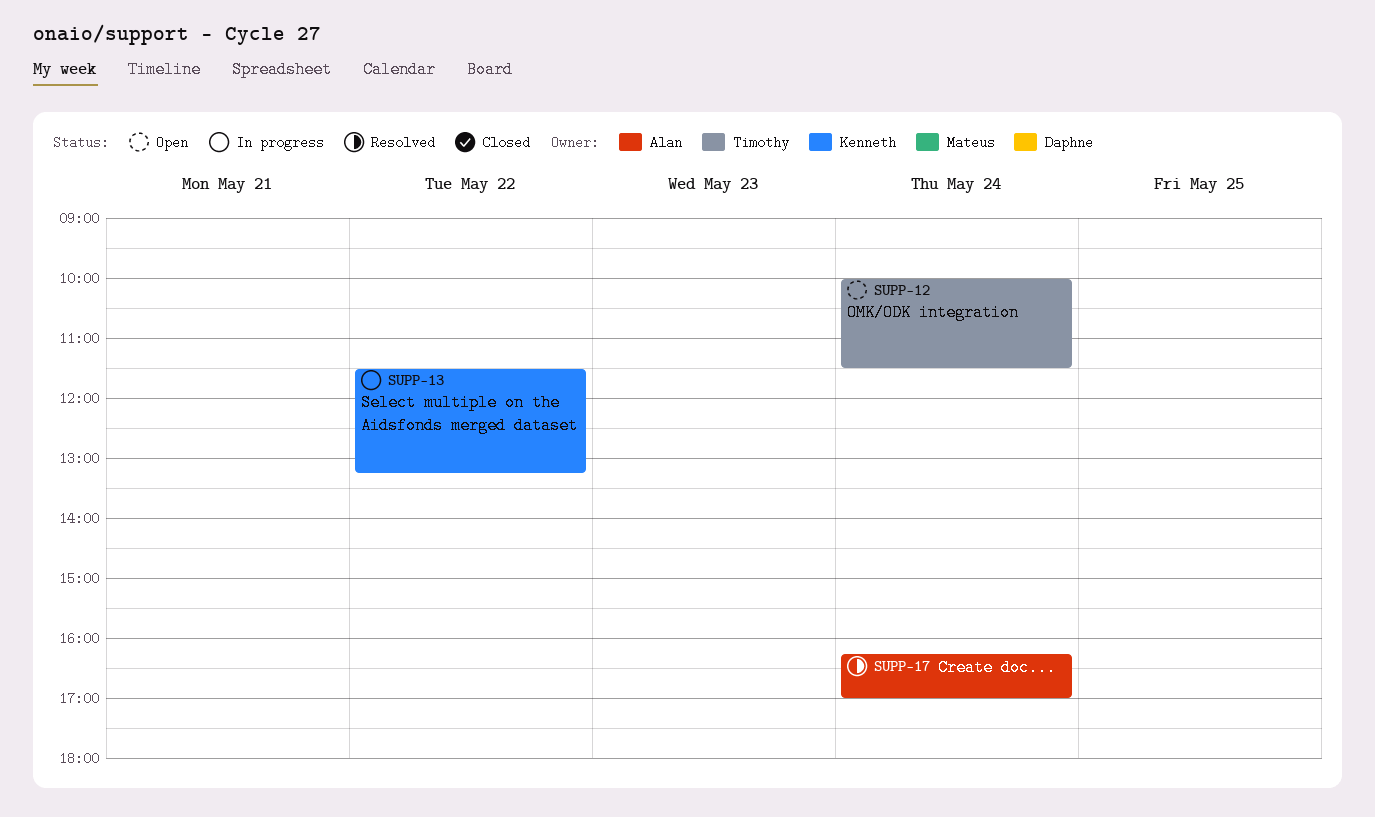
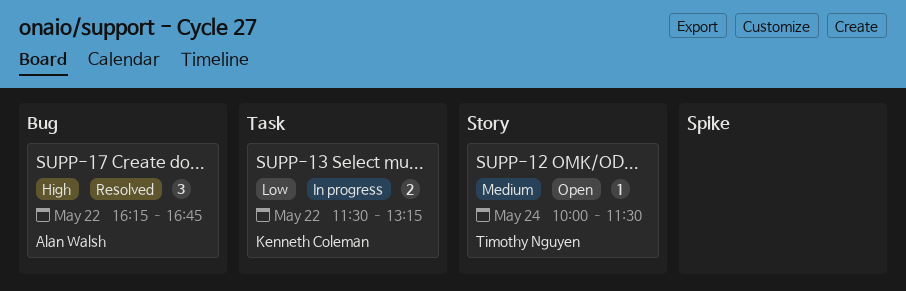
SUPP-17, day: May 24 -> May 22
SUPP-17, ends: 17:00 -> 16:45

